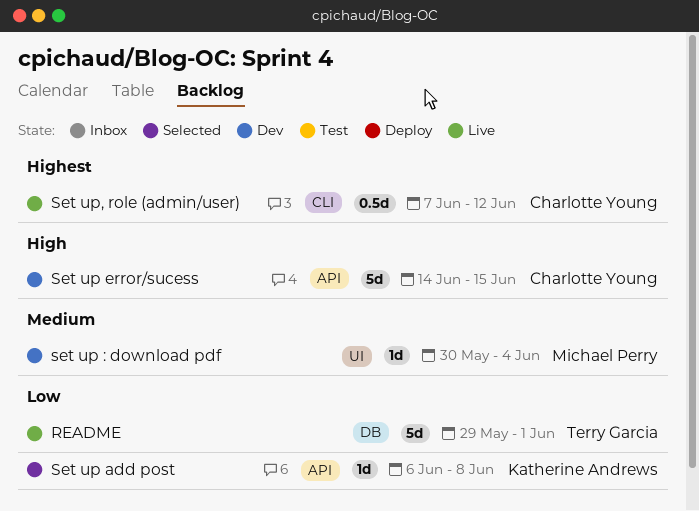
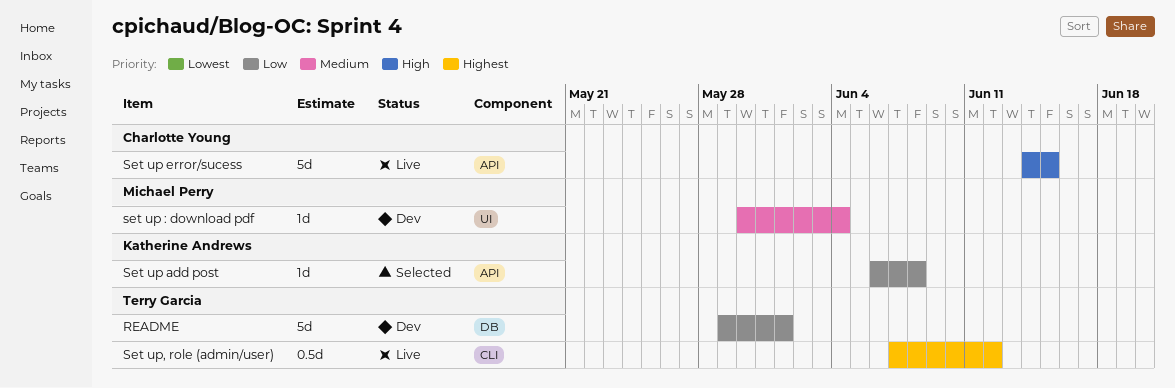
README, status: Live -> Dev
Set up error/sucess, status: Dev -> Live
Set up, role (admin/user), owner: Charlotte Young -> Terry Garcia

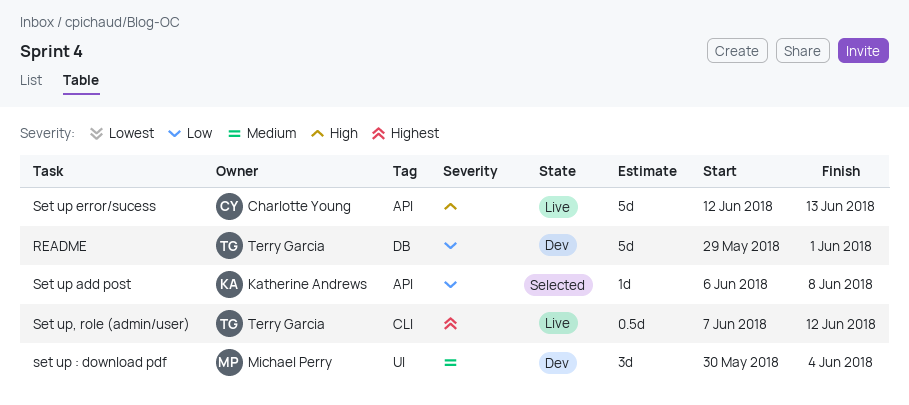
set up : download pdf, estimate: 1d -> 3d
Set up error/sucess, start: Jun 14 -> Jun 12
Set up error/sucess, due: Jun 15 -> Jun 13

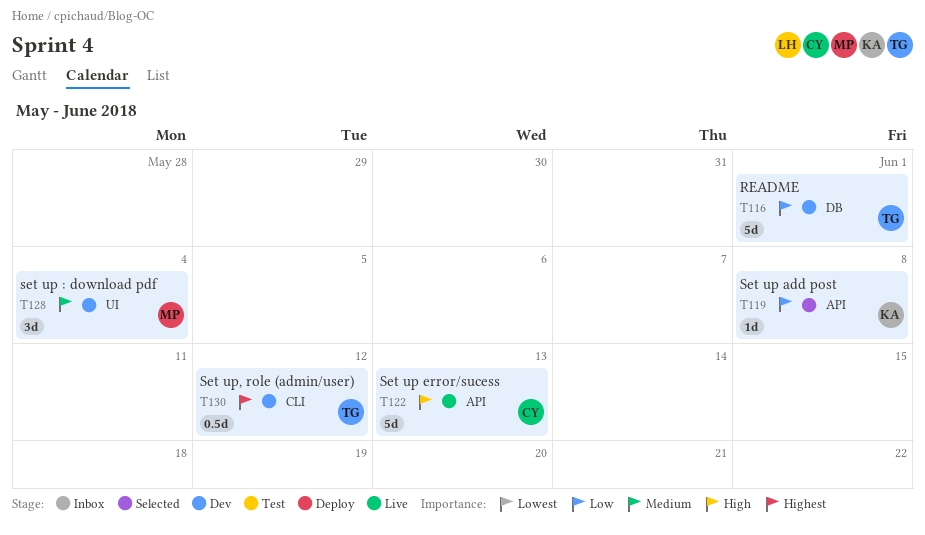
Set up, role (admin/user), status: Live -> Dev

